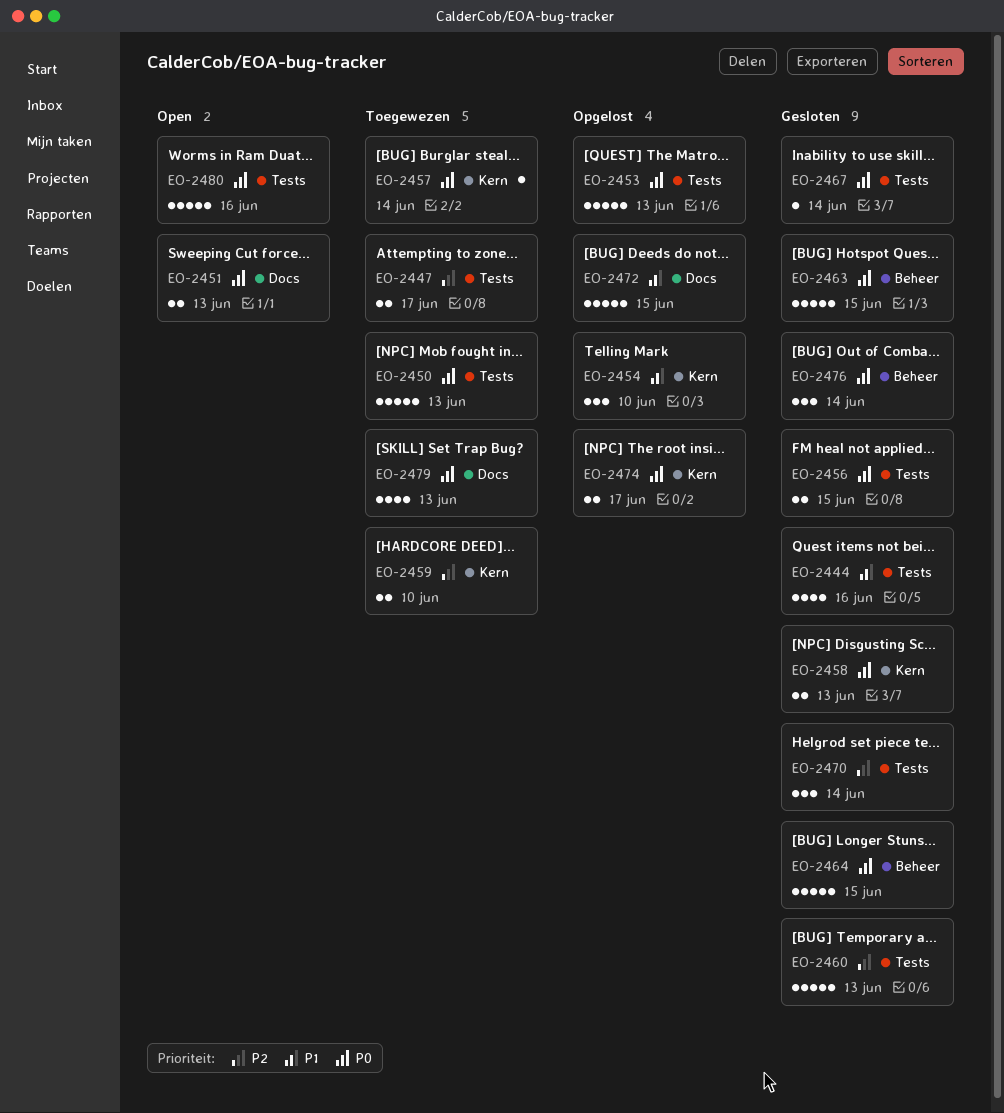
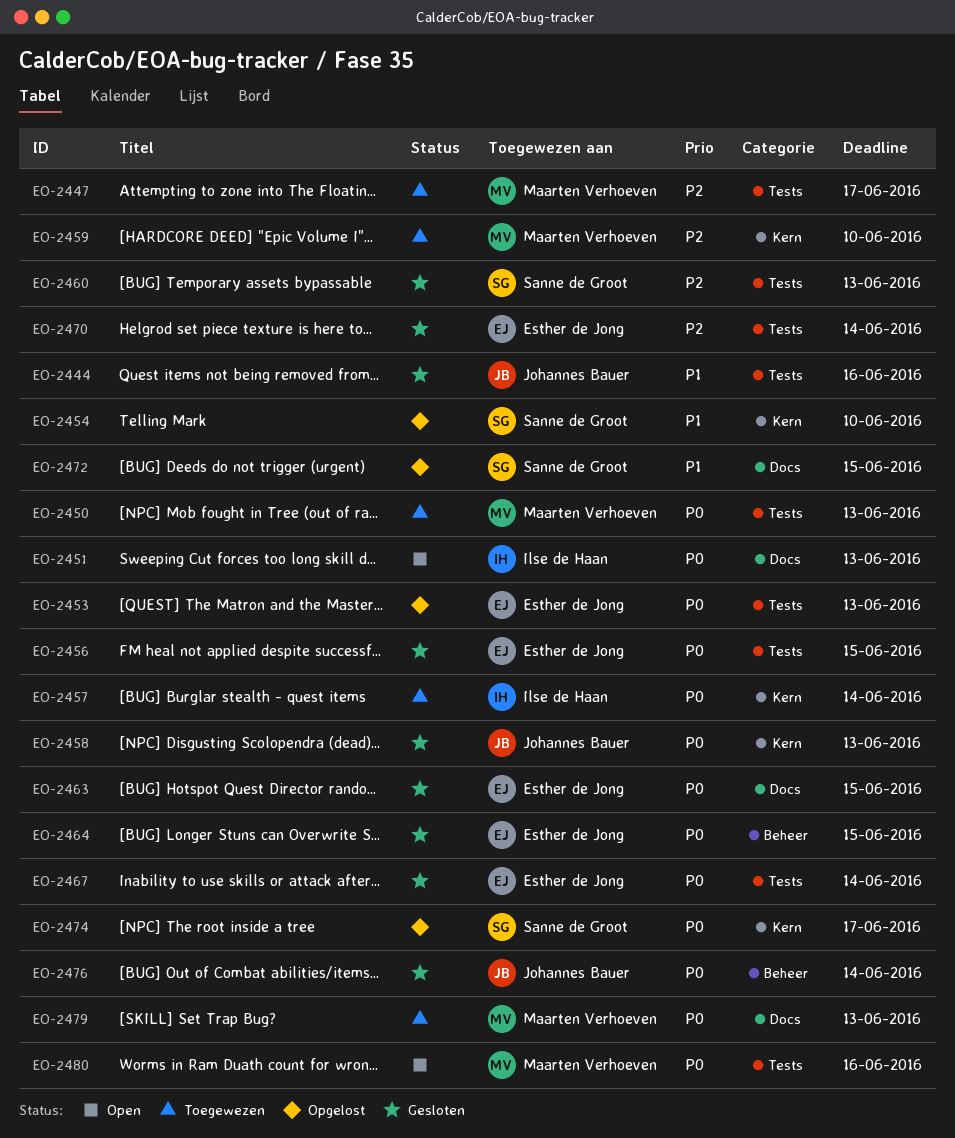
EO-2463, label: Beheer -> Docs

